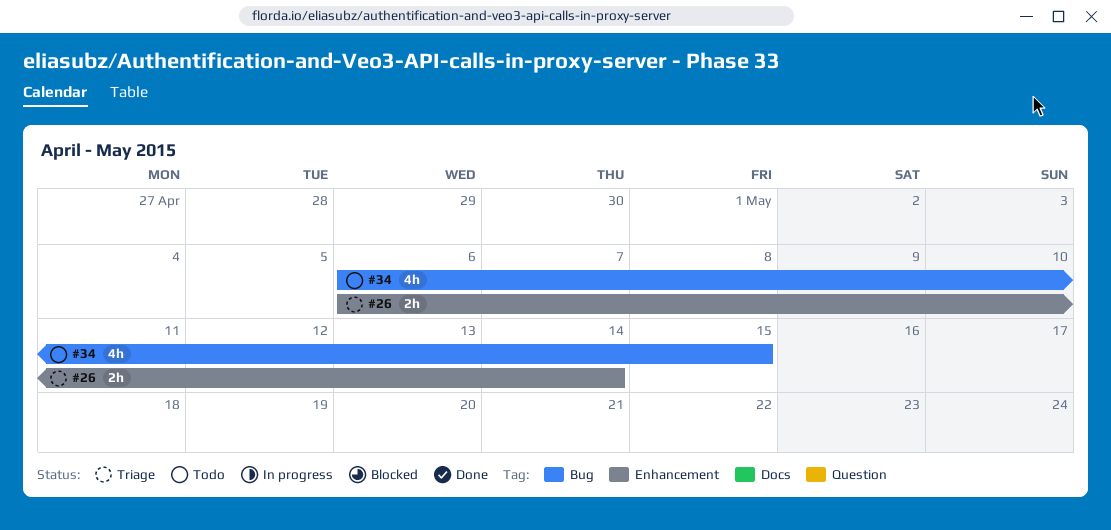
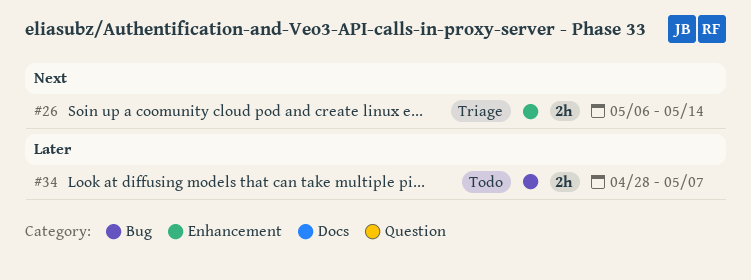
#34, estimate: 4h -> 2h
#34, start: May 6 -> Apr 28
#34, due: May 15 -> May 7

